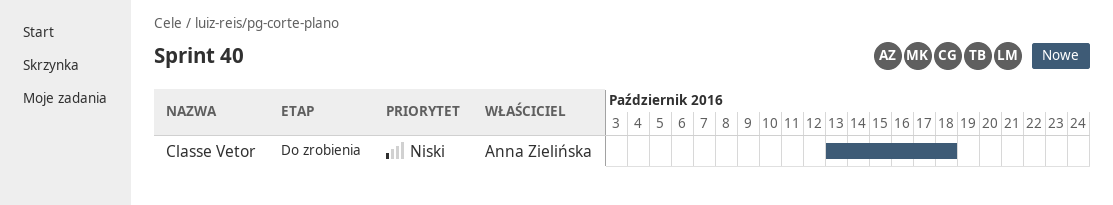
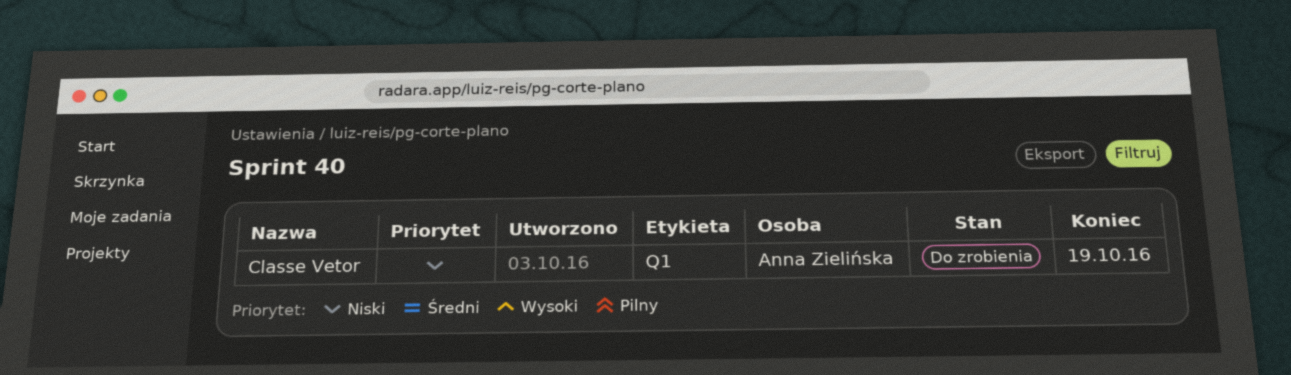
Classe Vetor, due: Oct 18 -> Oct 19

